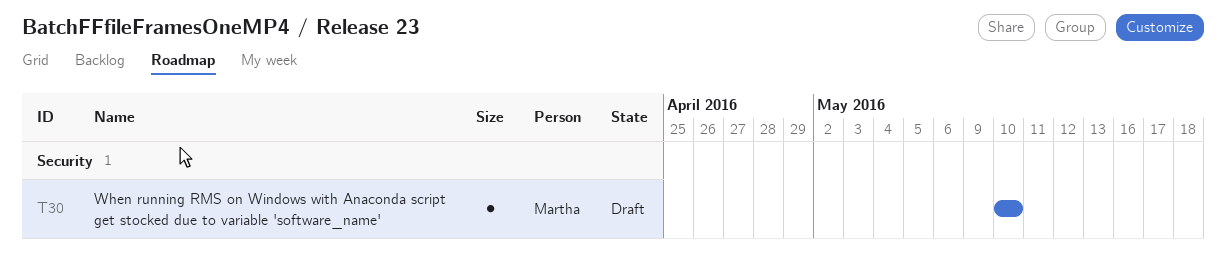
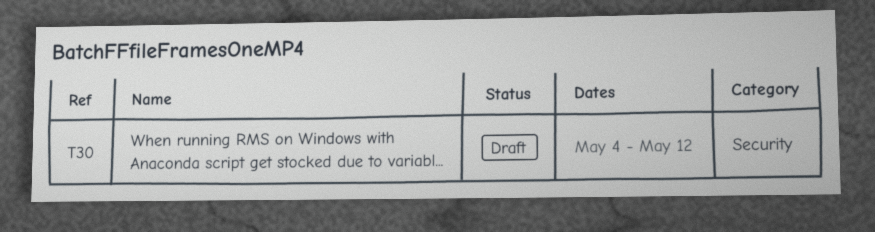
T30, start: May 10 -> May 4
T30, due: May 10 -> May 12

